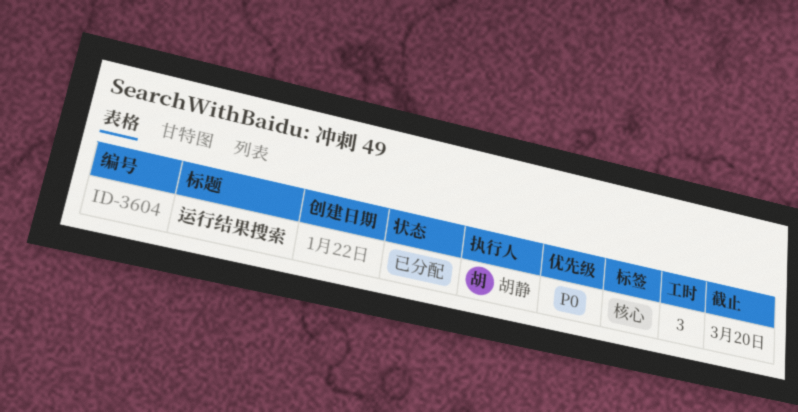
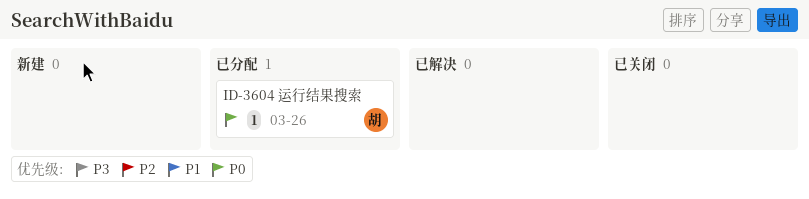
ID-3604, estimate: 3 -> 1
ID-3604, due: Mar 20 -> Mar 26

